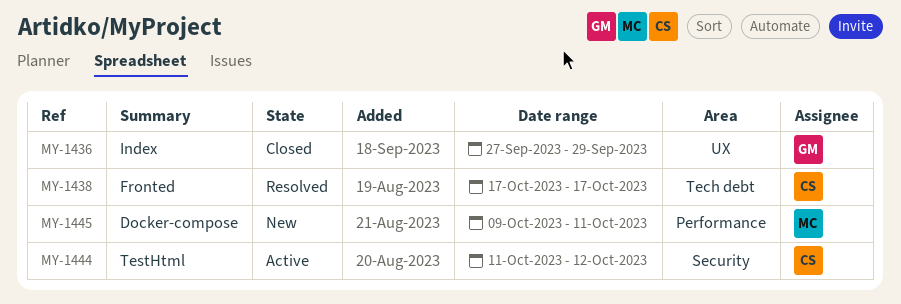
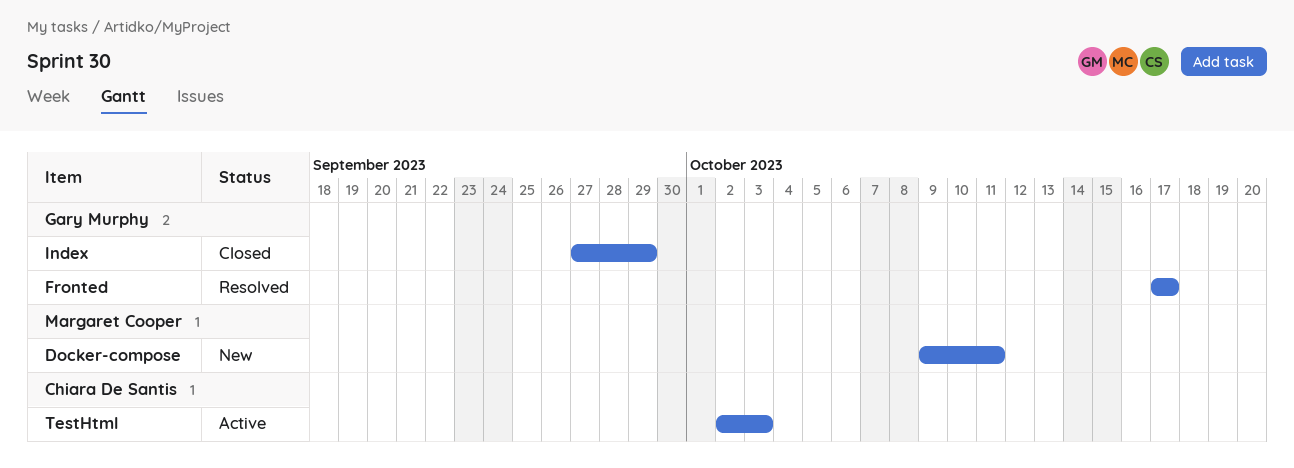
Fronted, owner: Chiara De Santis -> Gary Murphy
TestHtml, start: Oct 11 -> Oct 2
TestHtml, due: Oct 12 -> Oct 3

